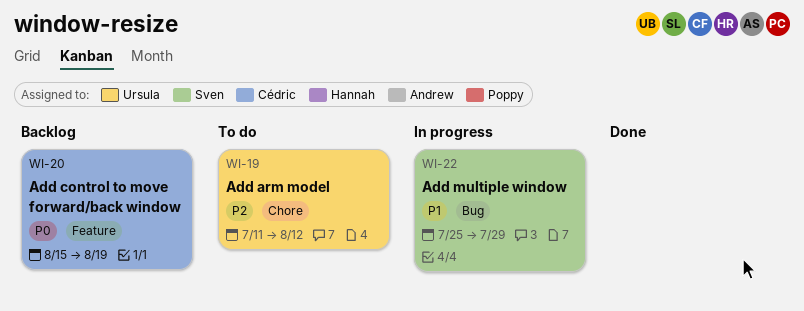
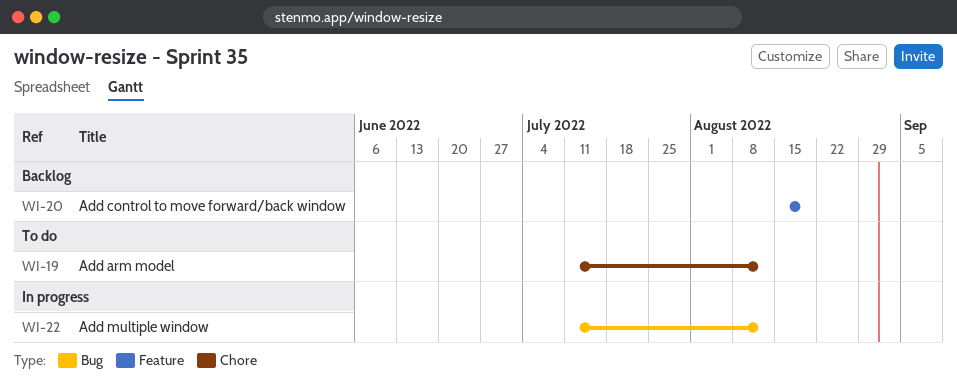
WI-22, start: Jul 25 -> Jul 11
WI-22, due: Jul 29 -> Aug 12

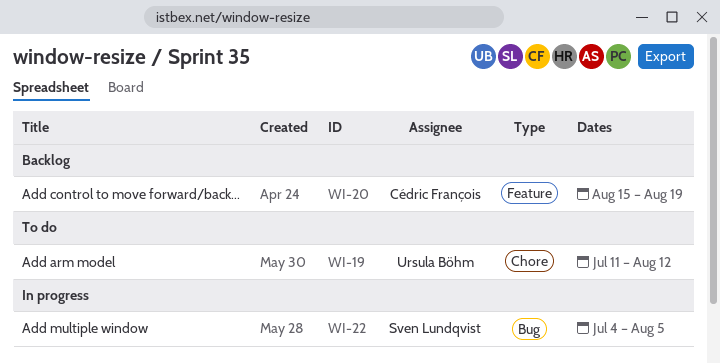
WI-22, start: Jul 11 -> Jul 4
WI-22, due: Aug 12 -> Aug 5

